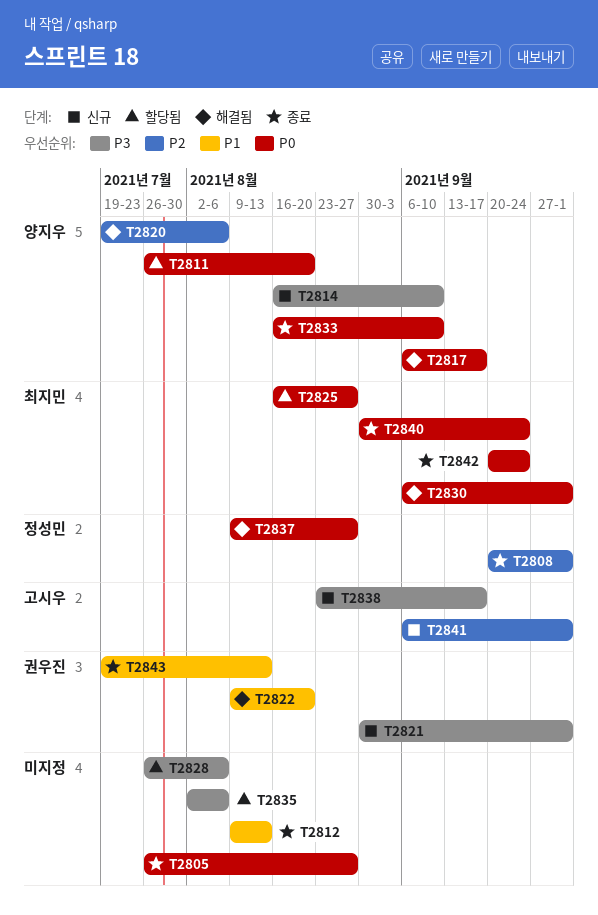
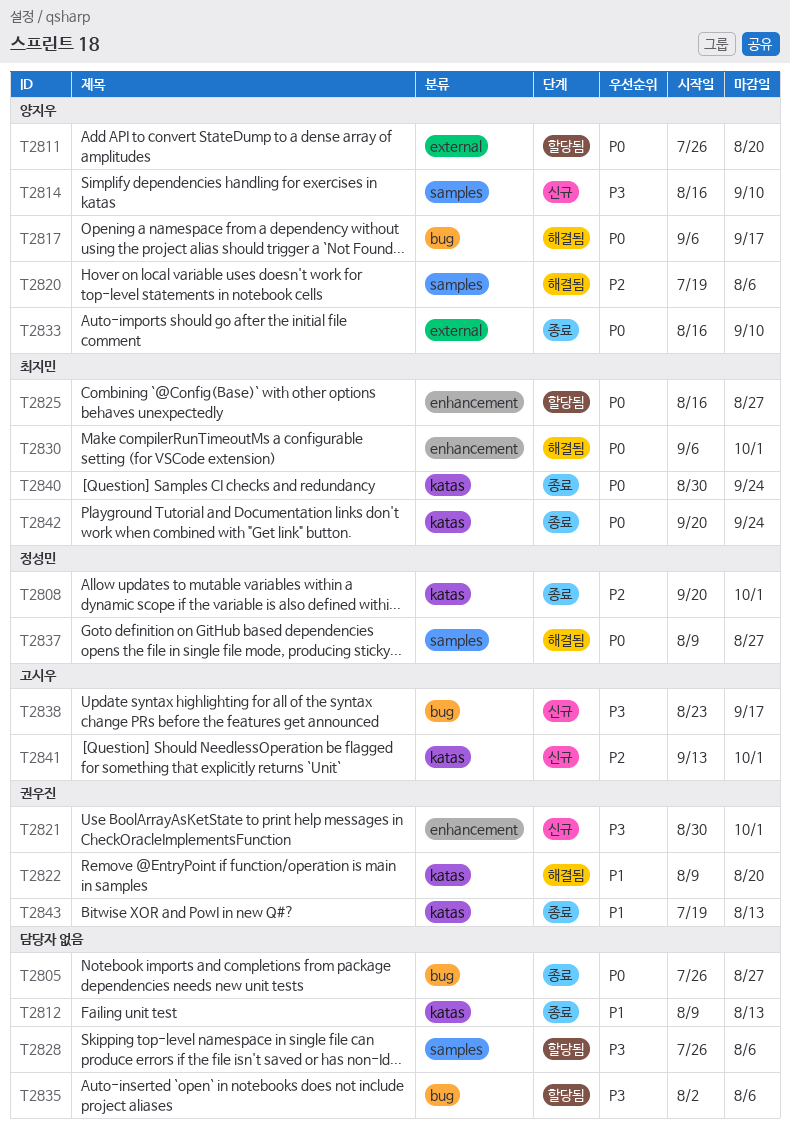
T2841, start: Sep 6 -> Sep 13

